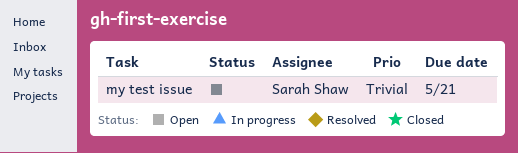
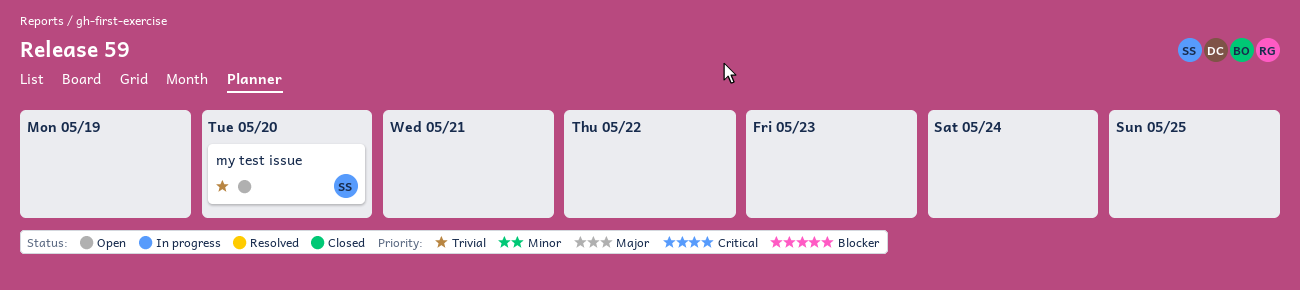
my test issue, due: May 21 -> May 20

